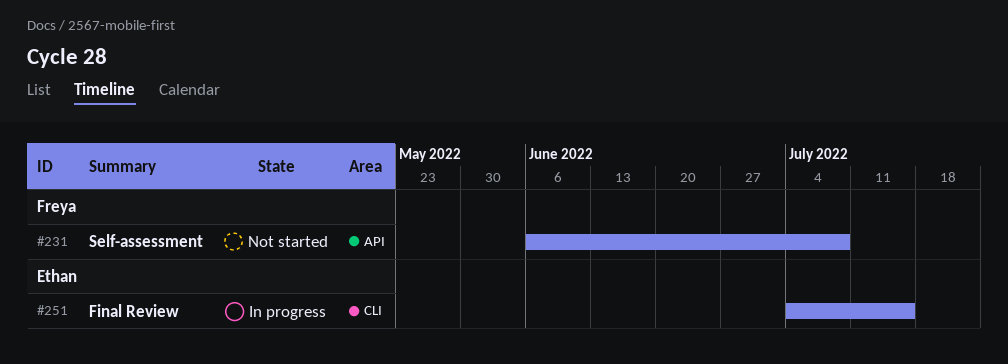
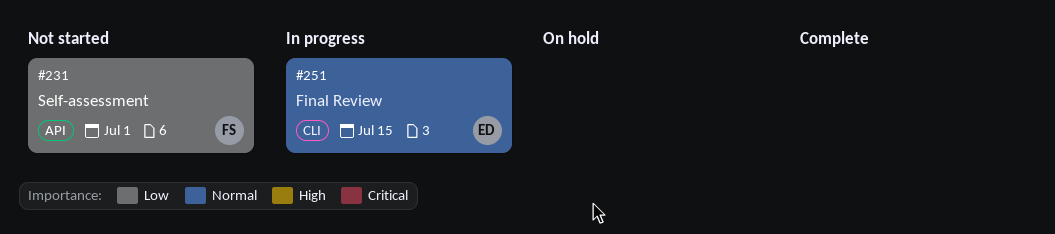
#231, due: Jul 8 -> Jul 1

